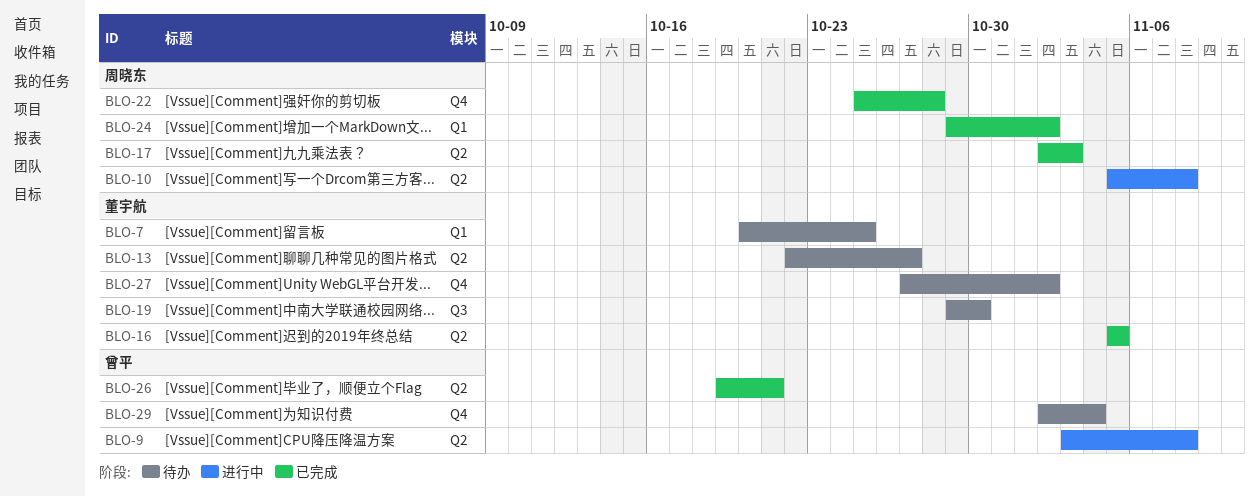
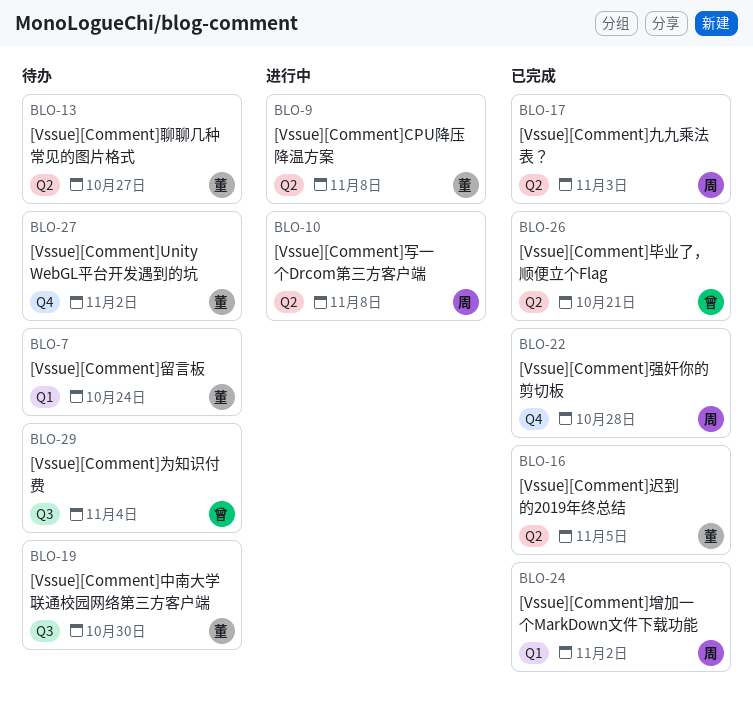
BLO-7, due: Oct 25 -> Oct 24
BLO-9, owner: 曾平 -> 董宇航
BLO-29, label: Q4 -> Q3

